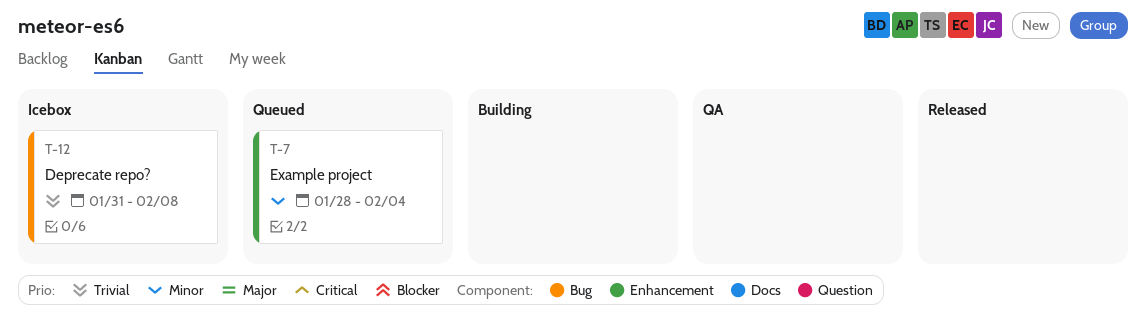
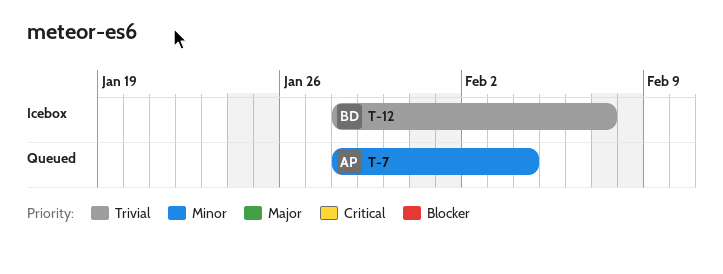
T-12, start: Jan 31 -> Jan 28
T-12, due: Feb 8 -> Feb 7

